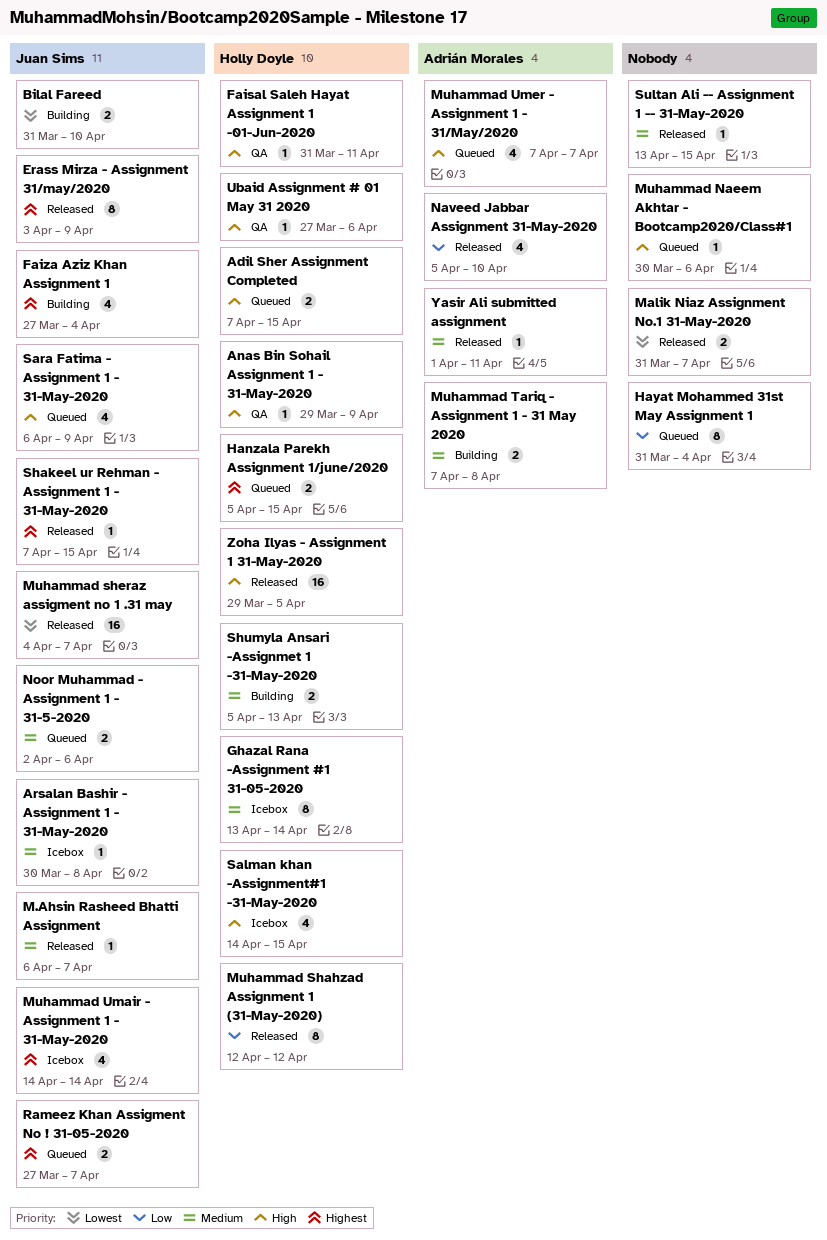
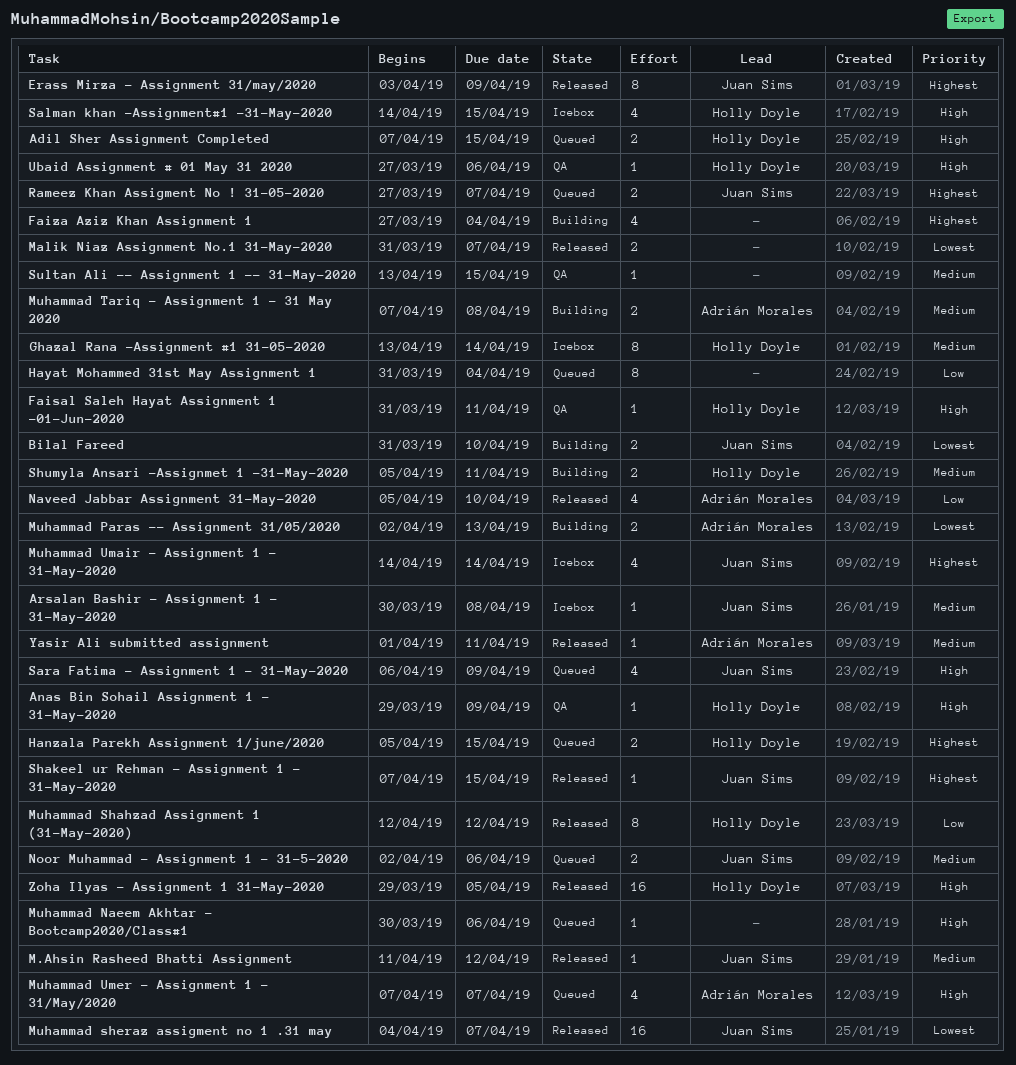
Faiza Aziz Khan Assignment 1, owner: Juan Sims -> none
M.Ahsin Rasheed Bhatti Assignment, start: Apr 6 -> Apr 11
M.Ahsin Rasheed Bhatti Assignment, due: Apr 7 -> Apr 12
Muhammad Paras -- Assignment 31/05/2020: none -> present
Shumyla Ansari -Assignmet 1 -31-May-2020, due: Apr 13 -> Apr 11
Sultan Ali -- Assignment 1 -- 31-May-2020, status: Released -> QA

